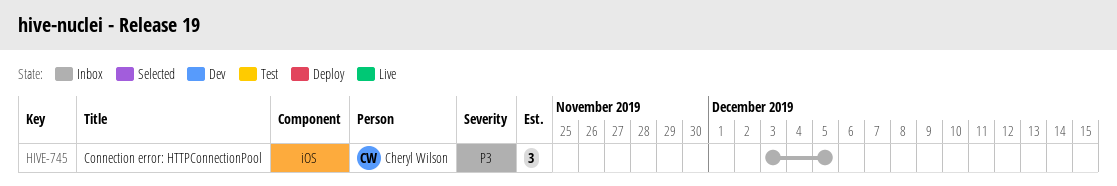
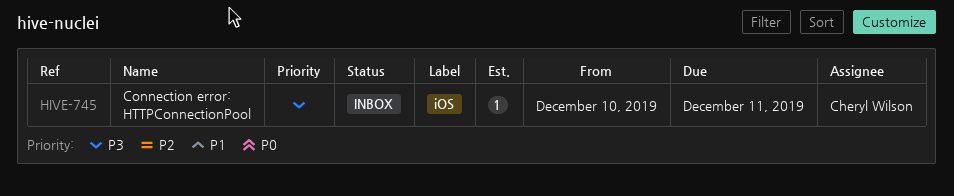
HIVE-745, estimate: 3 -> 1
HIVE-745, start: Dec 3 -> Dec 10
HIVE-745, due: Dec 5 -> Dec 11

